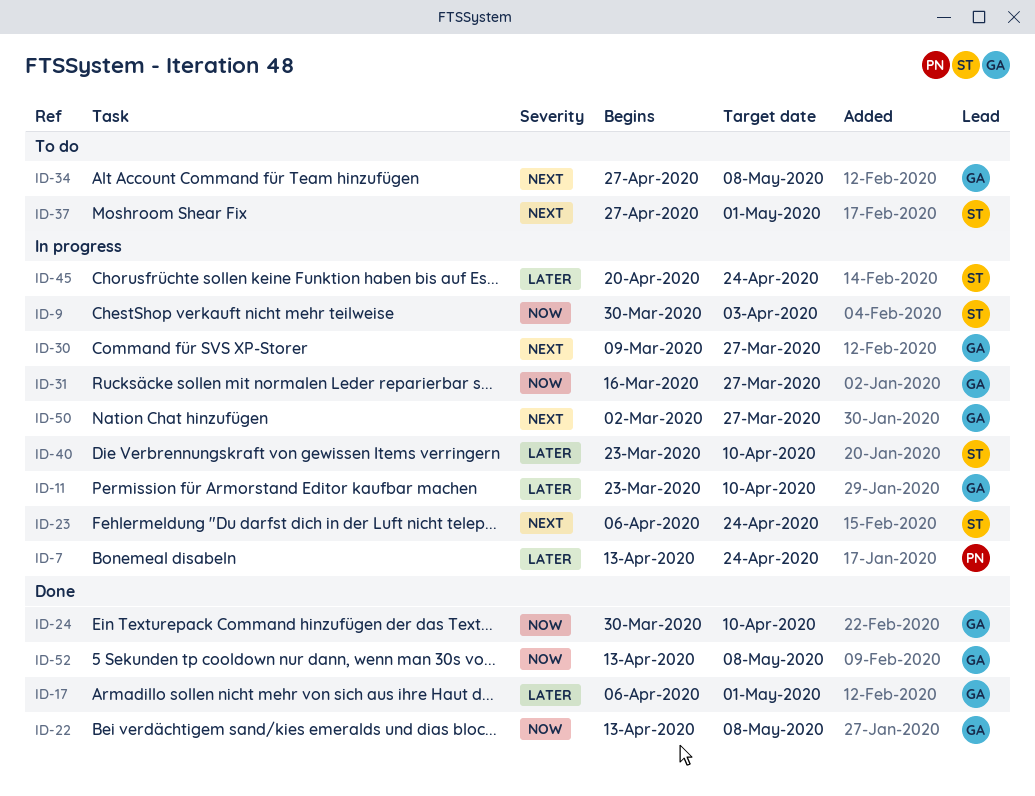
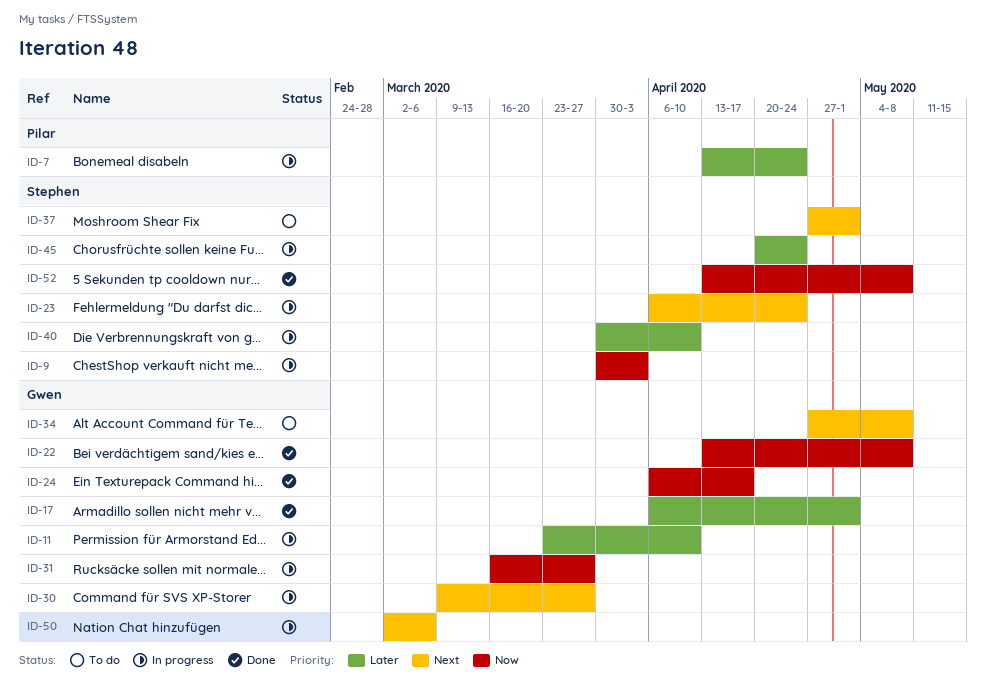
ID-24, start: Mar 30 -> Apr 6
ID-24, due: Apr 10 -> Apr 17
ID-40, start: Mar 23 -> Mar 30
ID-50, due: Mar 27 -> Mar 6
ID-52, owner: Gwen -> Stephen

